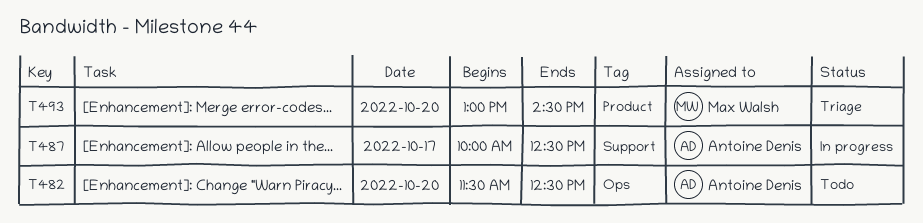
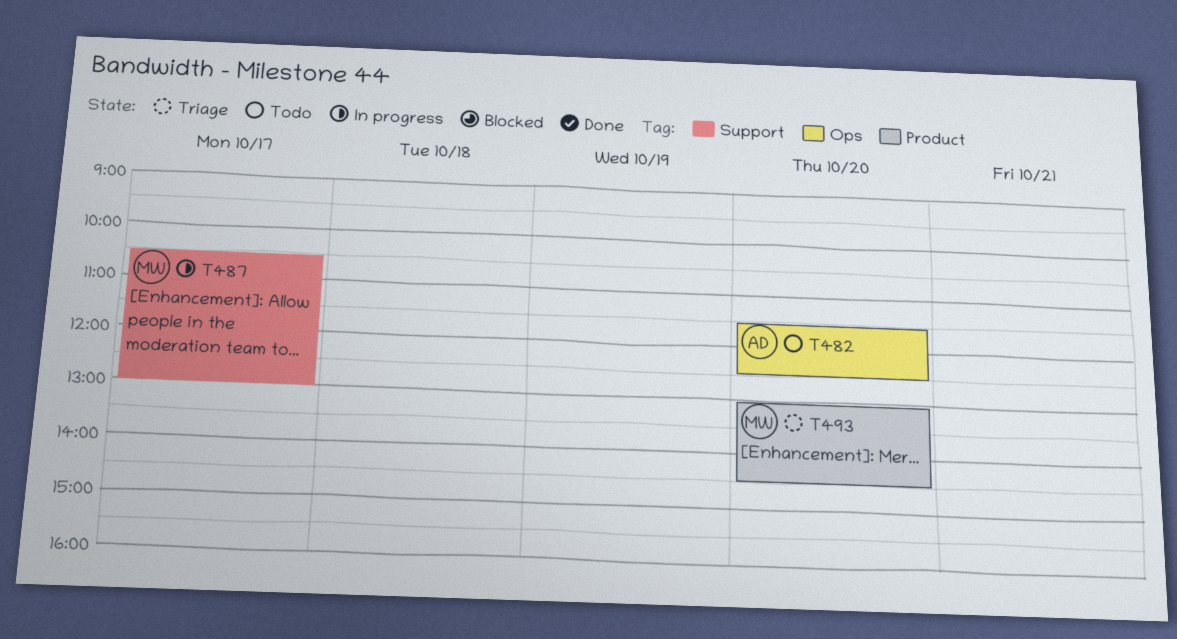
T487, owner: Antoine Denis -> Max Walsh
T487, begins: 10:00 -> 10:30
T487, ends: 12:30 -> 13:00

